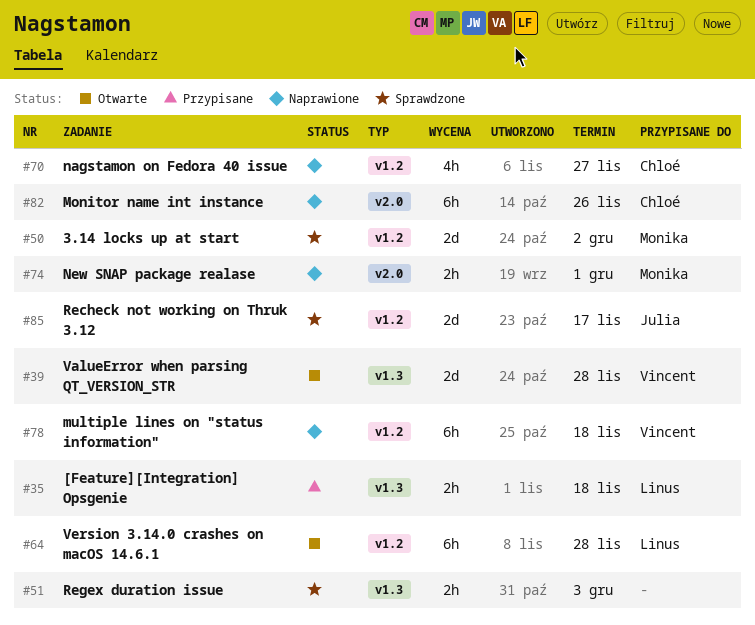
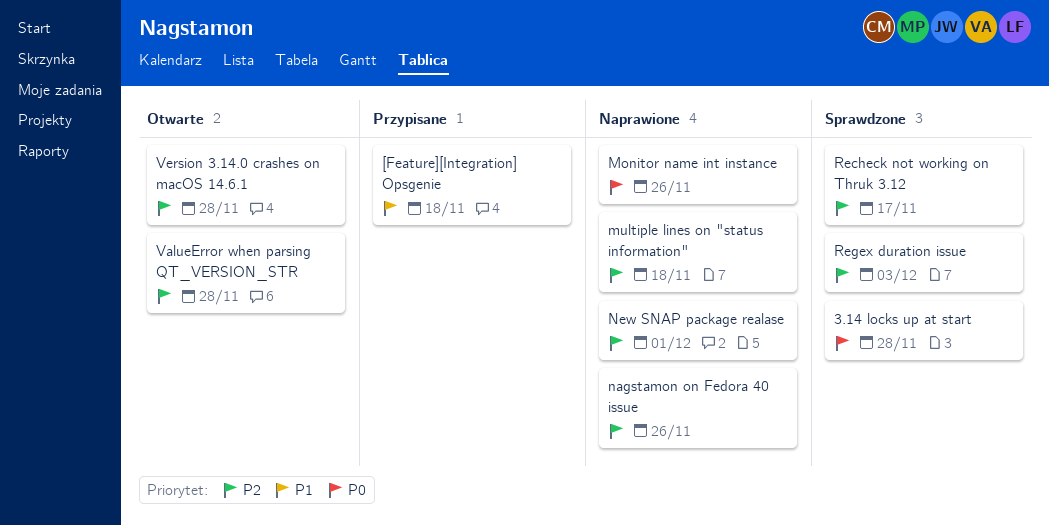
3.14 locks up at start, due: Dec 2 -> Nov 28
nagstamon on Fedora 40 issue, due: Nov 27 -> Nov 26

